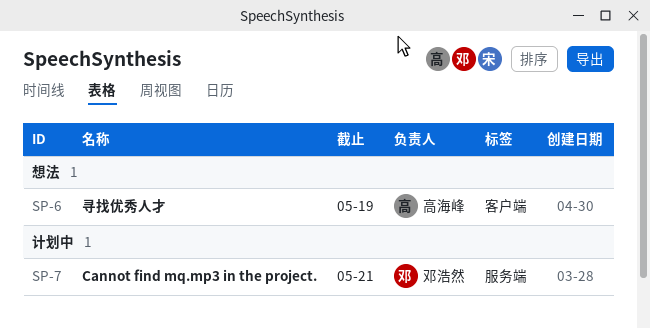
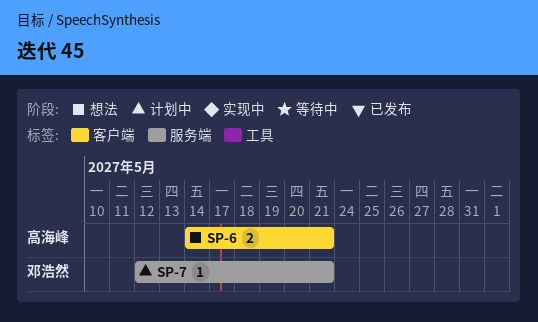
SP-6, due: May 19 -> May 21

